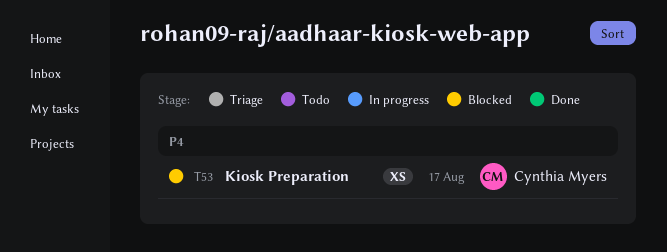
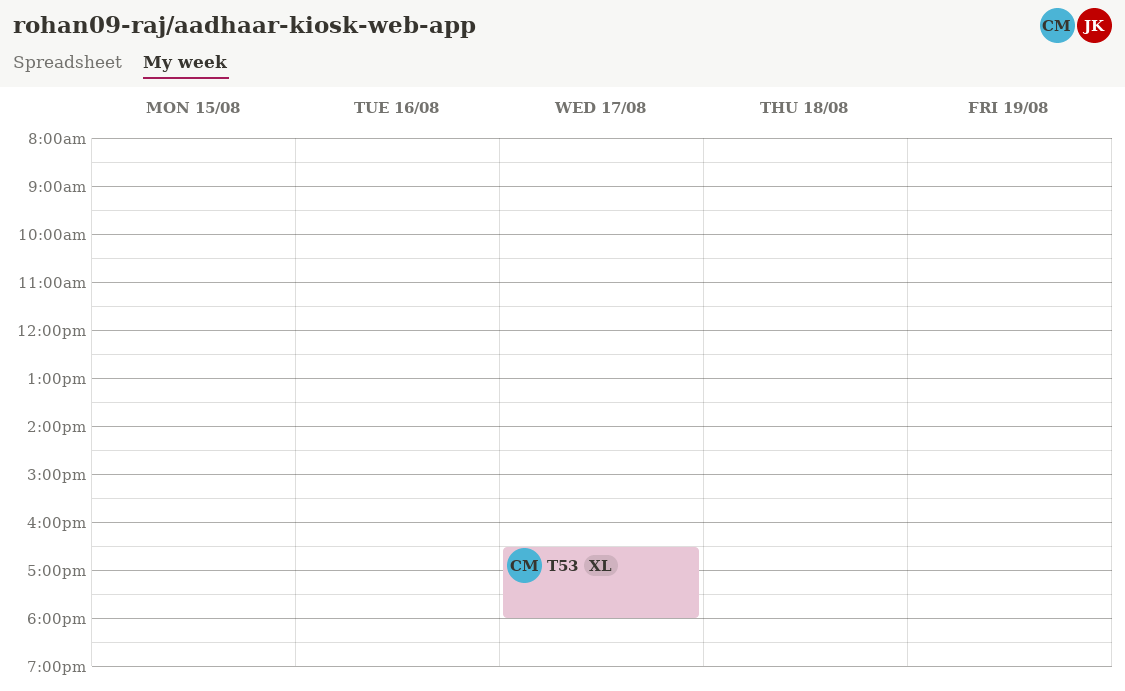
T53, estimate: XS -> XL

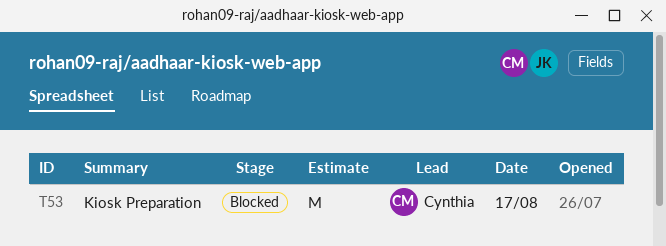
T53, estimate: XL -> M

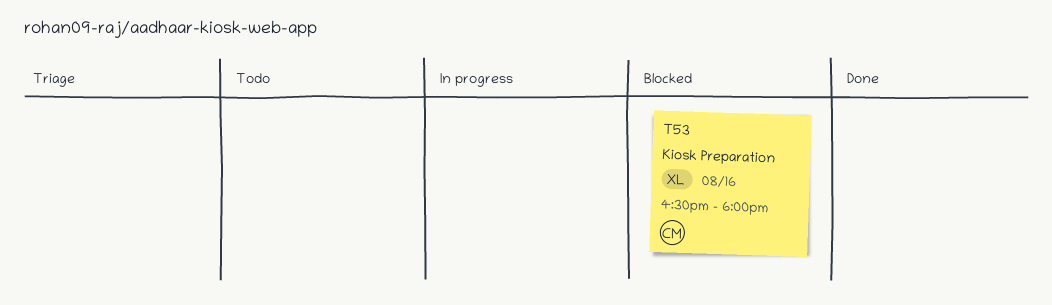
T53, estimate: M -> XL
T53, day: Aug 17 -> Aug 16

